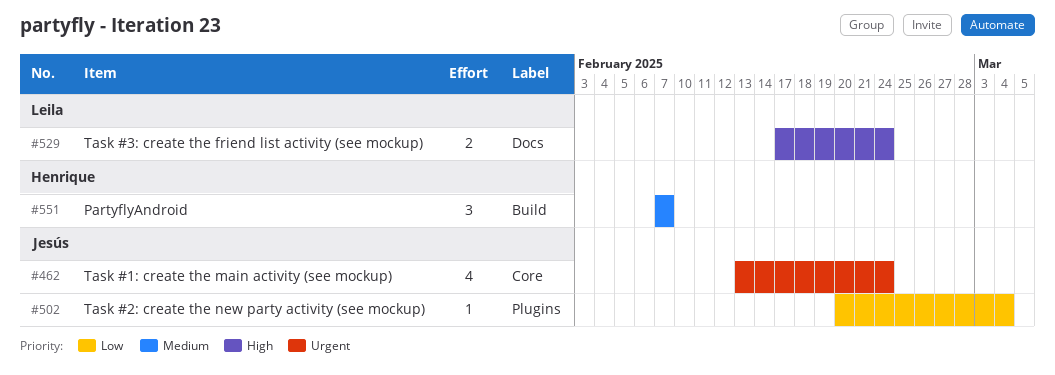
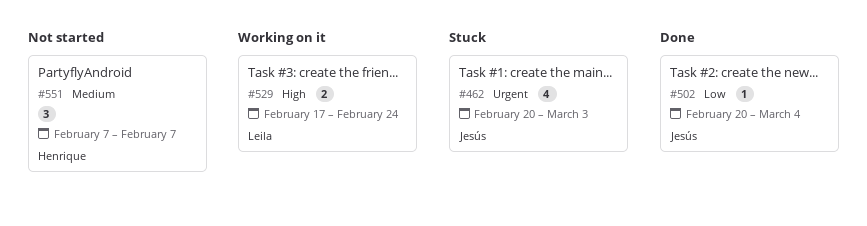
#462, start: Feb 13 -> Feb 20
#462, due: Feb 24 -> Mar 3

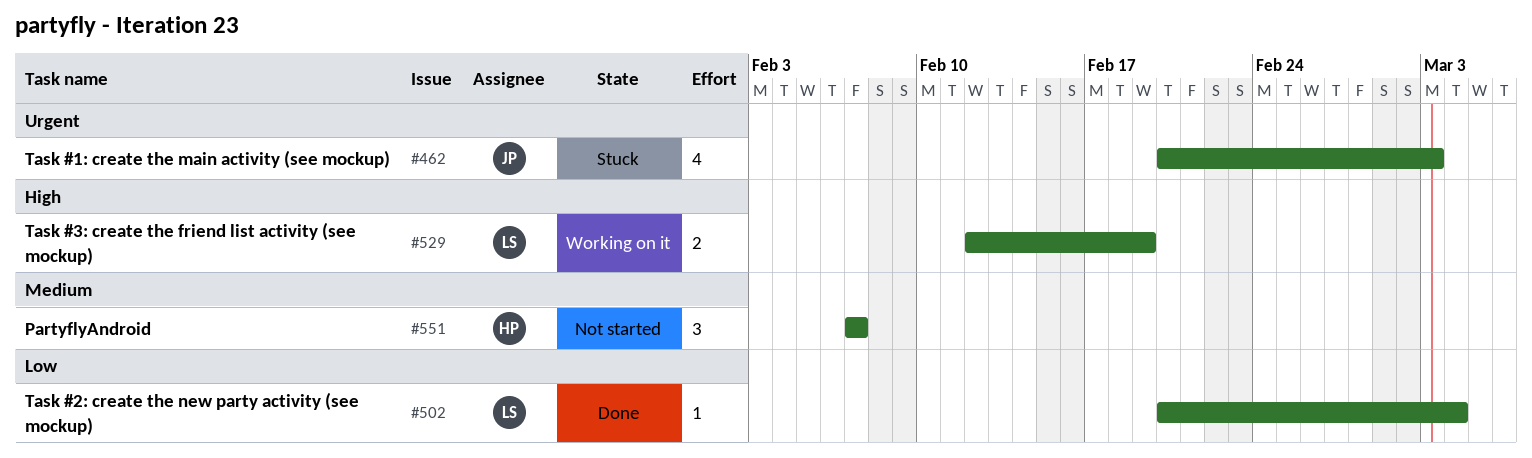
#502, owner: Jesús -> Leila
#529, start: Feb 17 -> Feb 12
#529, due: Feb 24 -> Feb 19

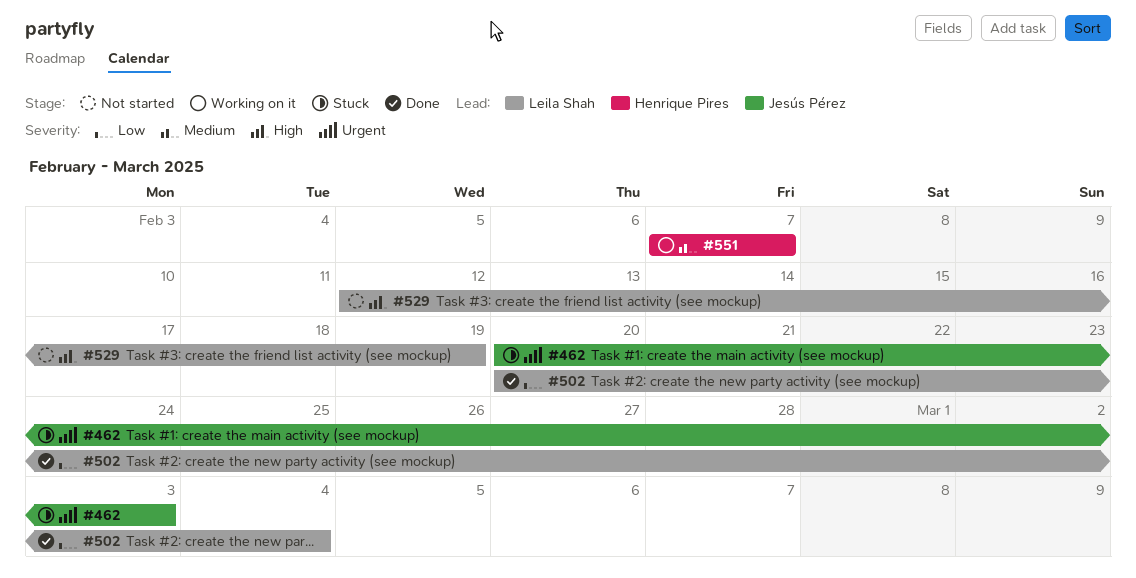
#529, status: Working on it -> Not started
#551, status: Not started -> Working on it

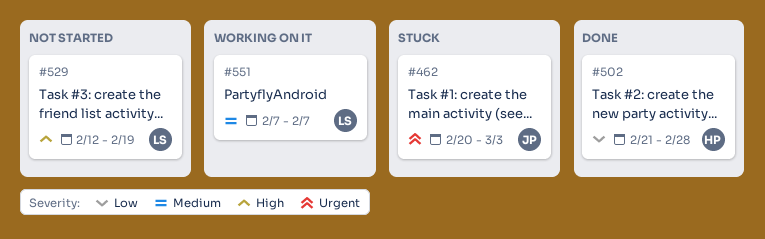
#502, owner: Leila Shah -> Henrique Pires
#502, start: Feb 20 -> Feb 21
#502, due: Mar 4 -> Feb 28
#551, owner: Henrique Pires -> Leila Shah

